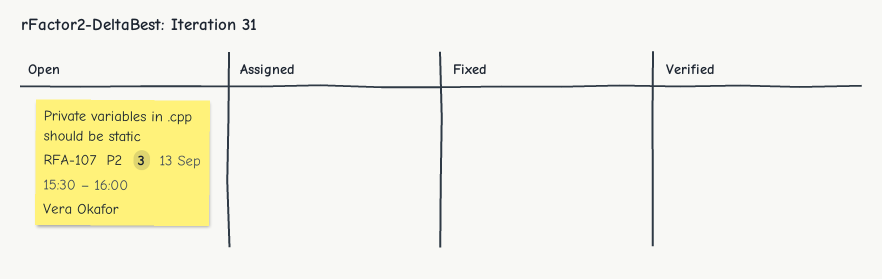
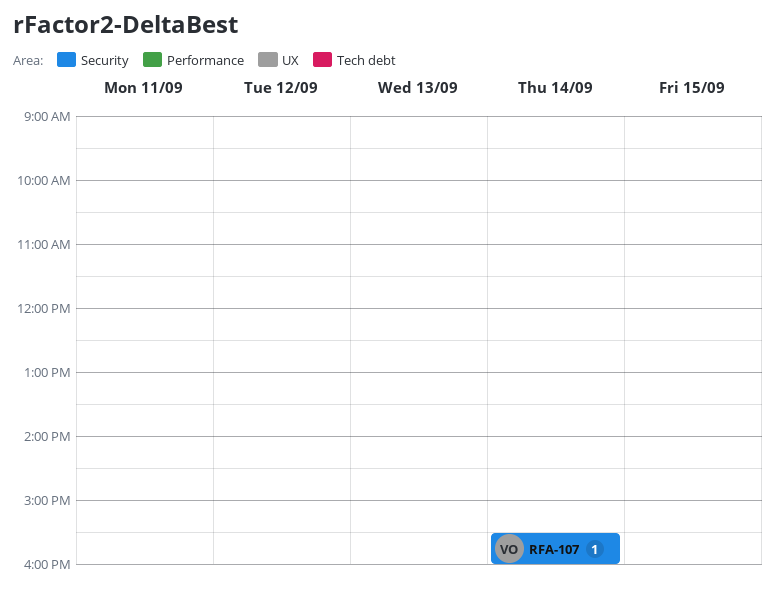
RFA-107, estimate: 3 -> 1
RFA-107, day: Sep 13 -> Sep 14

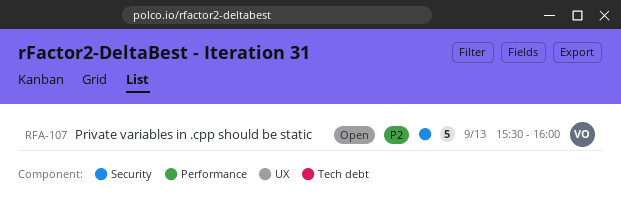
RFA-107, estimate: 1 -> 5
RFA-107, day: Sep 14 -> Sep 13

